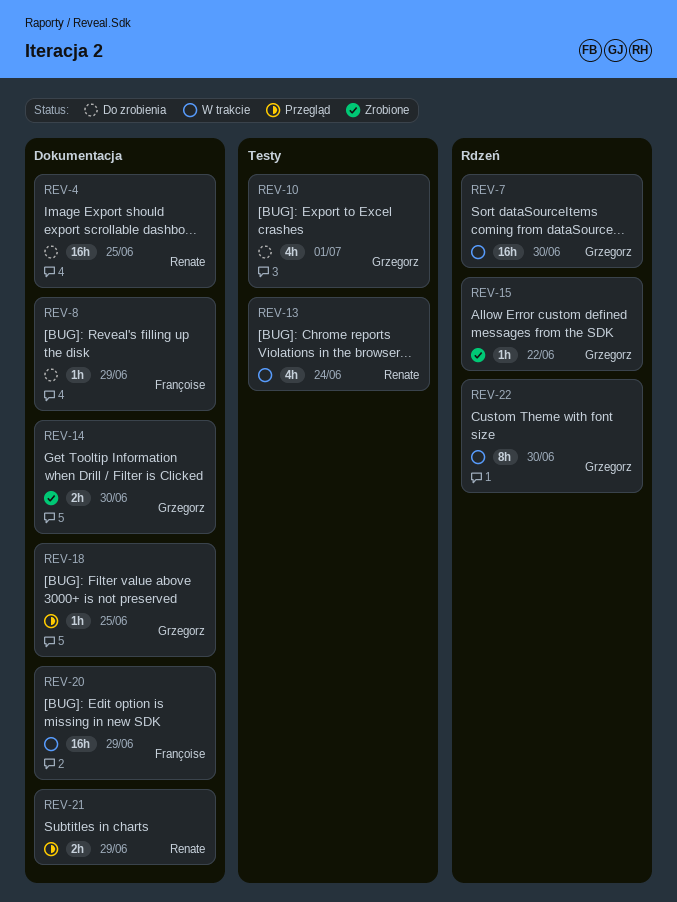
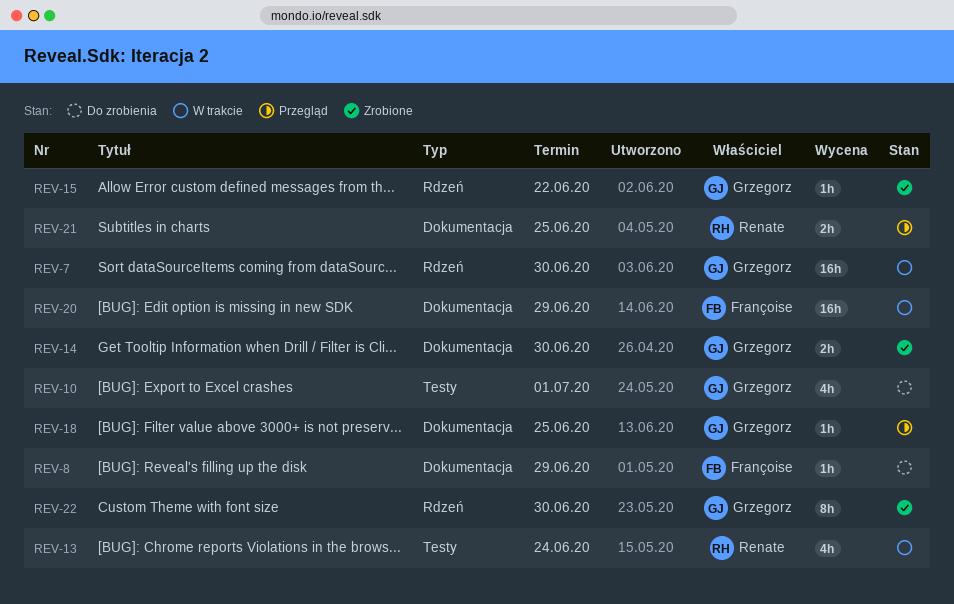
REV-4: present -> none
REV-21, due: Jun 29 -> Jun 25
REV-22, status: W trakcie -> Zrobione

